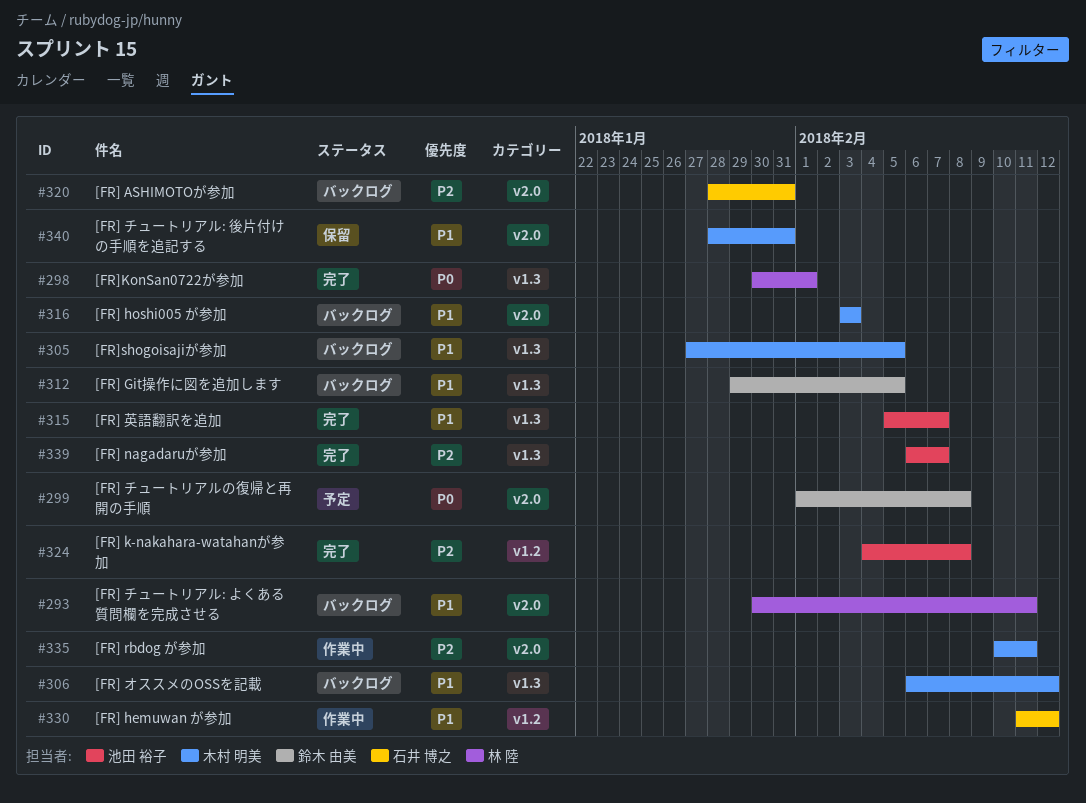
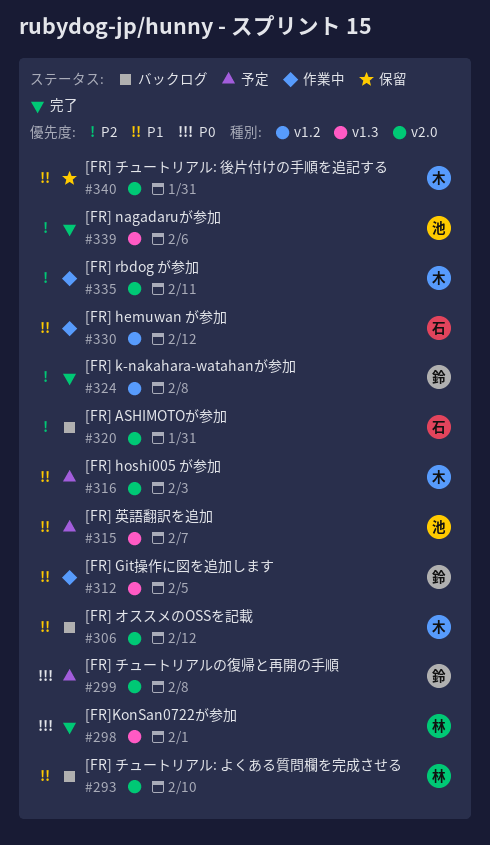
#293, due: Feb 11 -> Feb 10
#305: present -> none
#306, label: v1.3 -> v2.0
#312, status: バックログ -> 作業中
#315, status: 完了 -> 予定
#316, status: バックログ -> 予定
#324, owner: 池田 裕子 -> 鈴木 由美
#339, due: Feb 7 -> Feb 6

